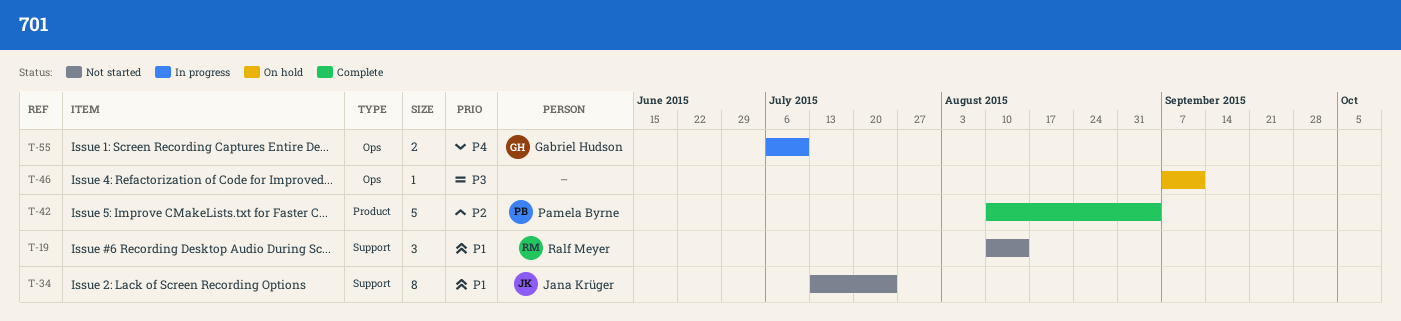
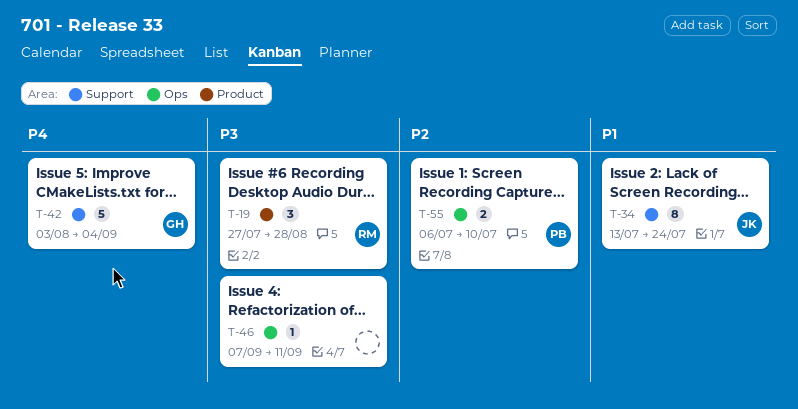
T-19, priority: P1 -> P3
T-19, label: Support -> Product
T-19, start: Aug 10 -> Jul 27
T-19, due: Aug 14 -> Aug 28
T-42, owner: Pamela Byrne -> Gabriel Hudson
T-42, priority: P2 -> P4
T-42, label: Product -> Support
T-42, start: Aug 10 -> Aug 3
T-55, owner: Gabriel Hudson -> Pamela Byrne
T-55, priority: P4 -> P2

